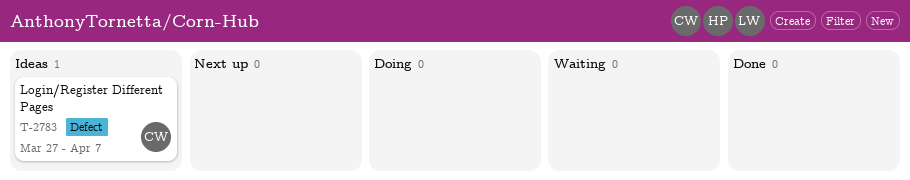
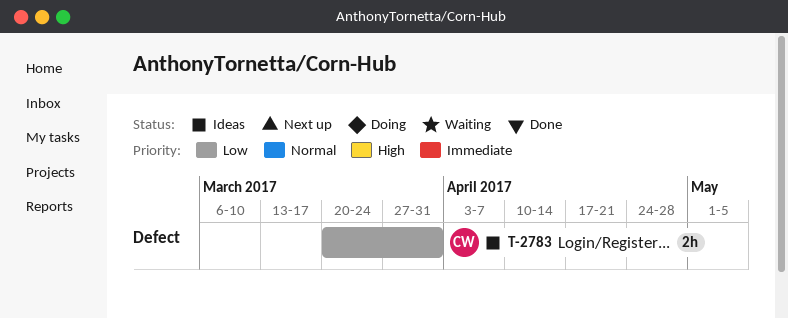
T-2783, start: Mar 27 -> Mar 20
T-2783, due: Apr 7 -> Mar 31

